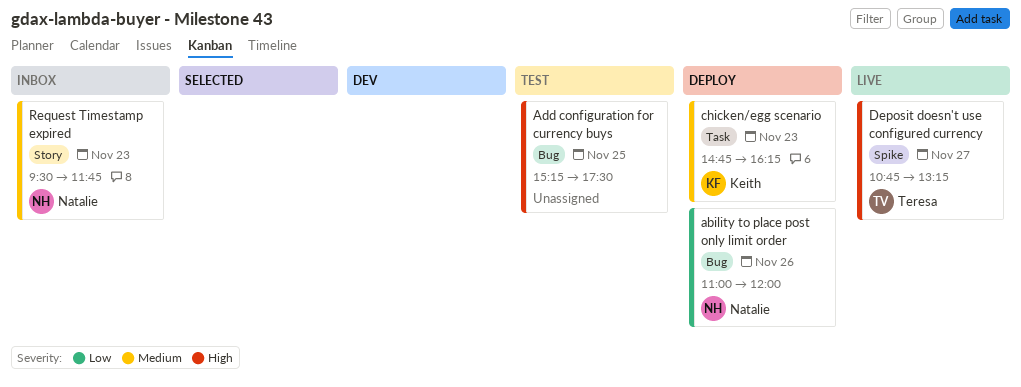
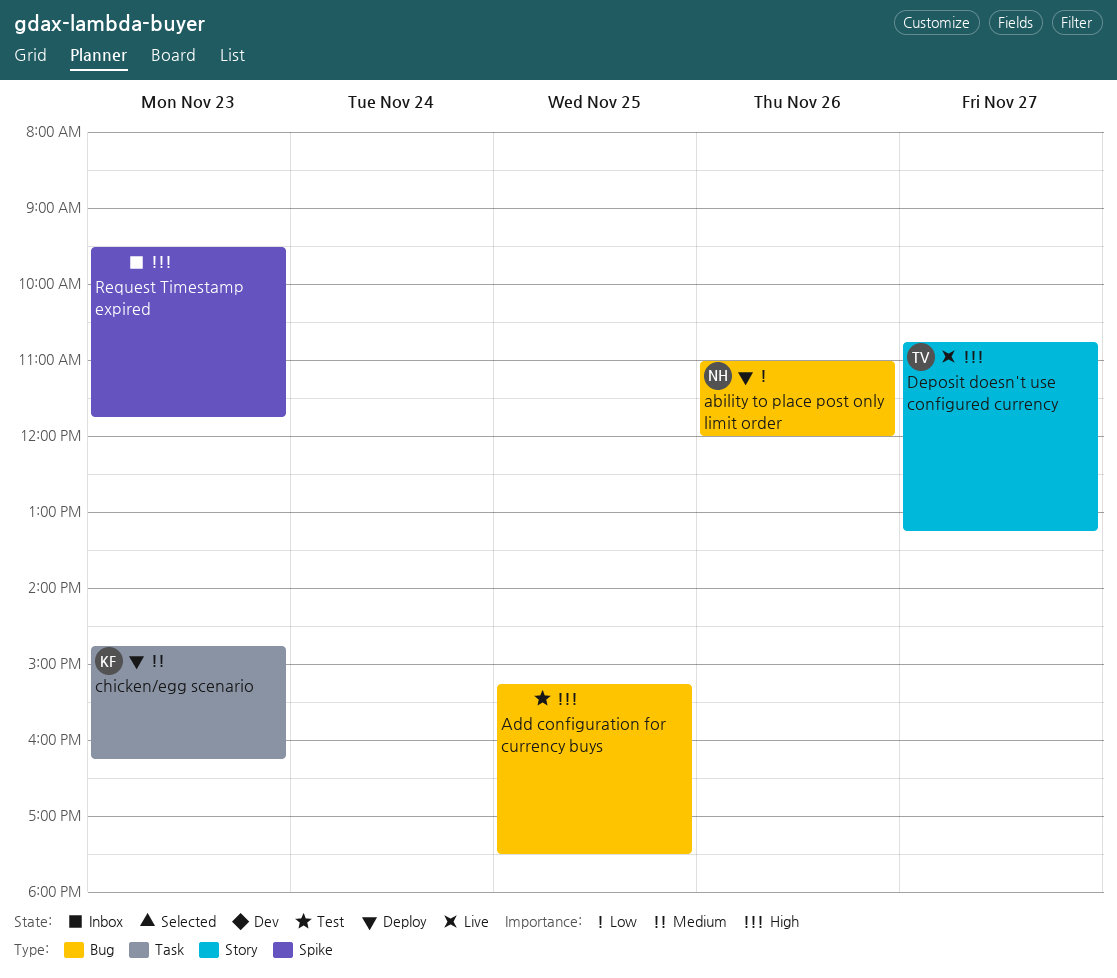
Deposit doesn't use configured currency, label: Spike -> Story
Request Timestamp expired, owner: Natalie -> none
Request Timestamp expired, priority: Medium -> High
Request Timestamp expired, label: Story -> Spike

